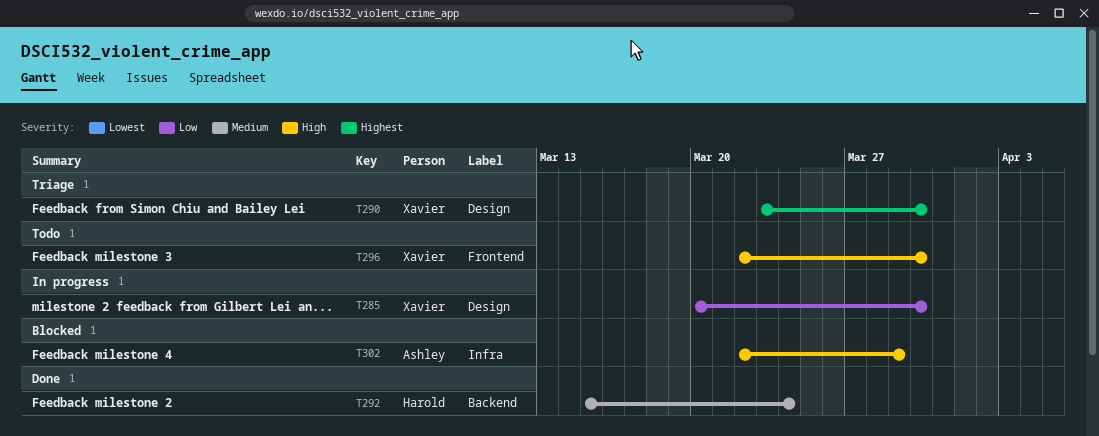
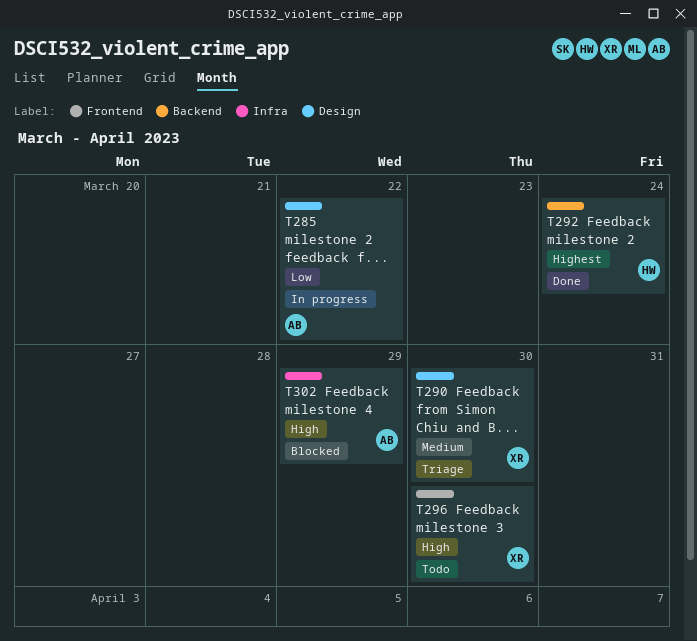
T285, owner: Xavier -> Ashley
T285, due: Mar 30 -> Mar 22
T290, priority: Highest -> Medium
T292, priority: Medium -> Highest

